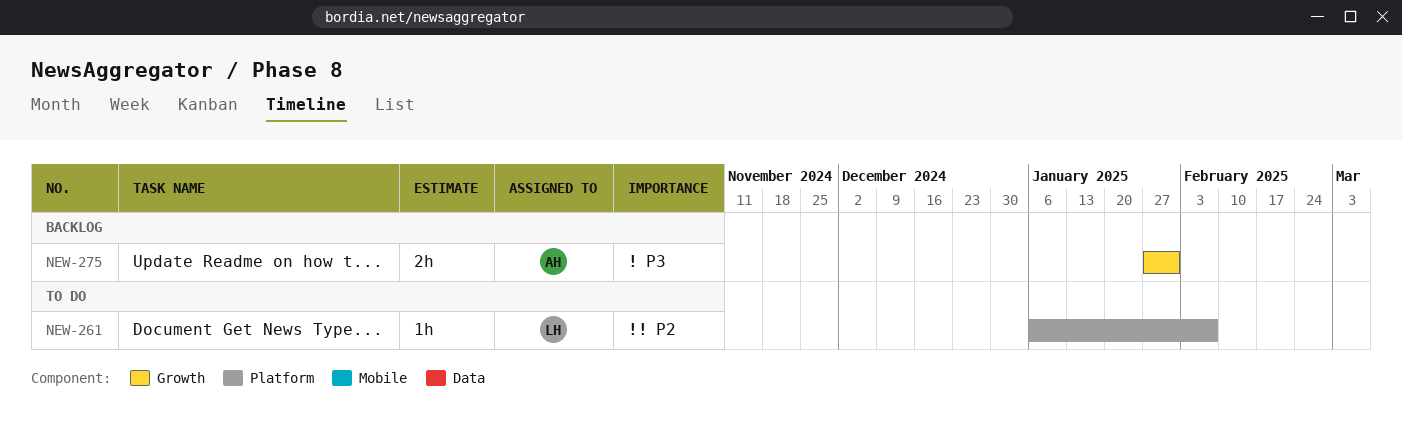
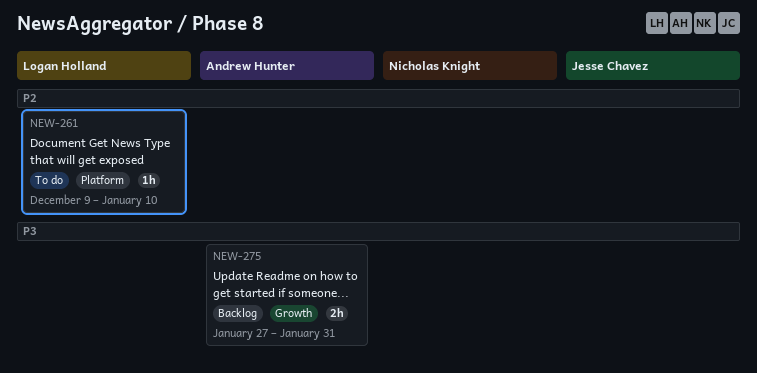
NEW-261, start: Jan 6 -> Dec 9
NEW-261, due: Feb 7 -> Jan 10

